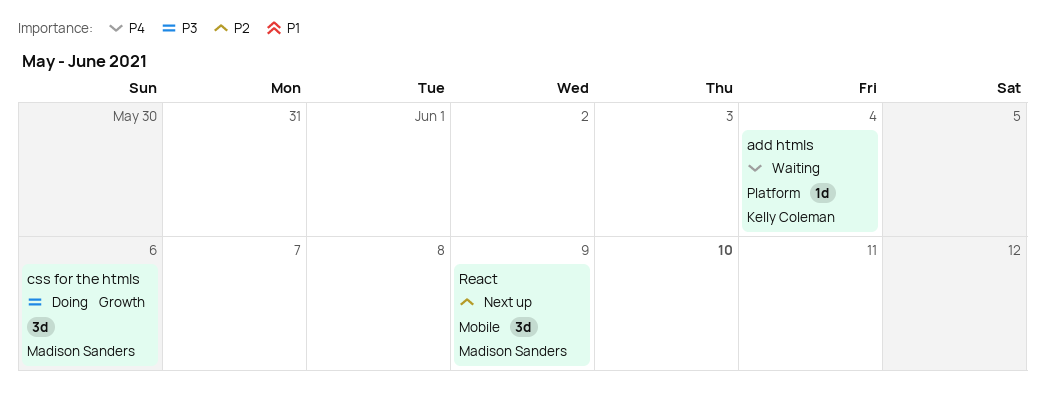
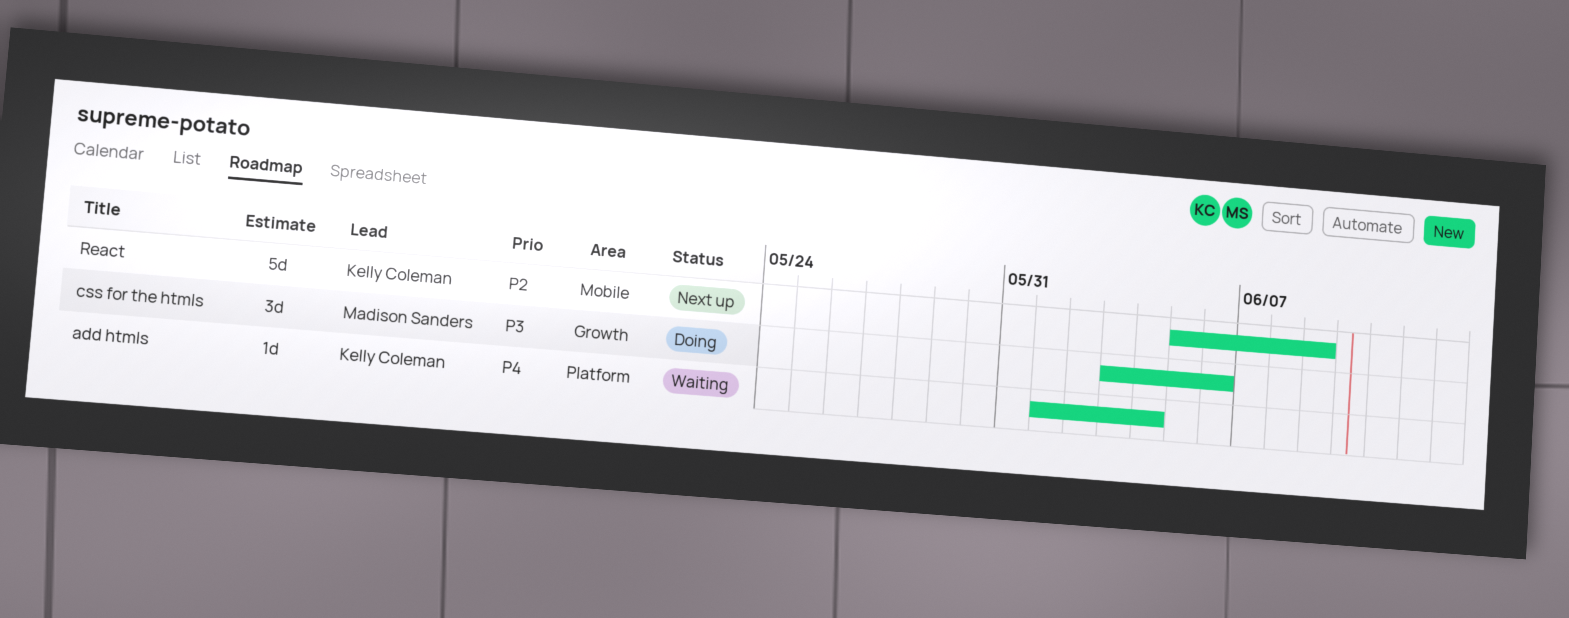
React, owner: Madison Sanders -> Kelly Coleman
React, estimate: 3d -> 5d

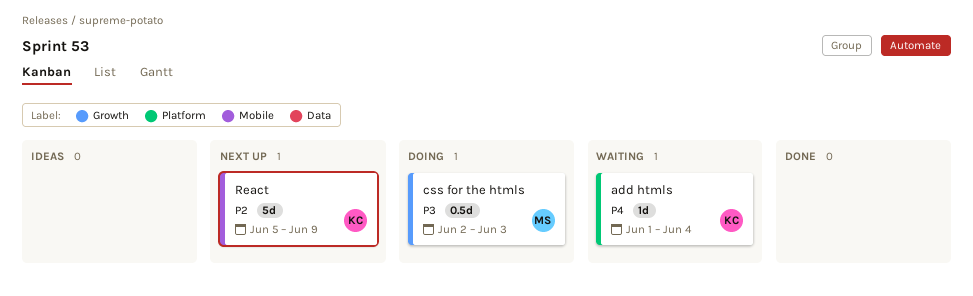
css for the htmls, estimate: 3d -> 0.5d
css for the htmls, start: Jun 3 -> Jun 2
css for the htmls, due: Jun 6 -> Jun 3

